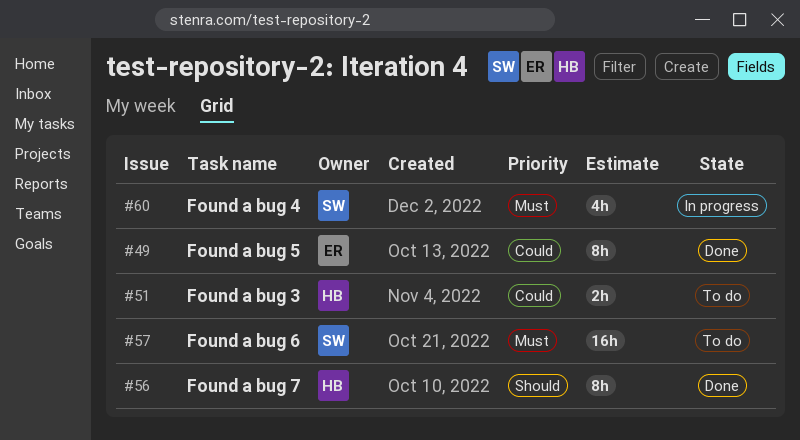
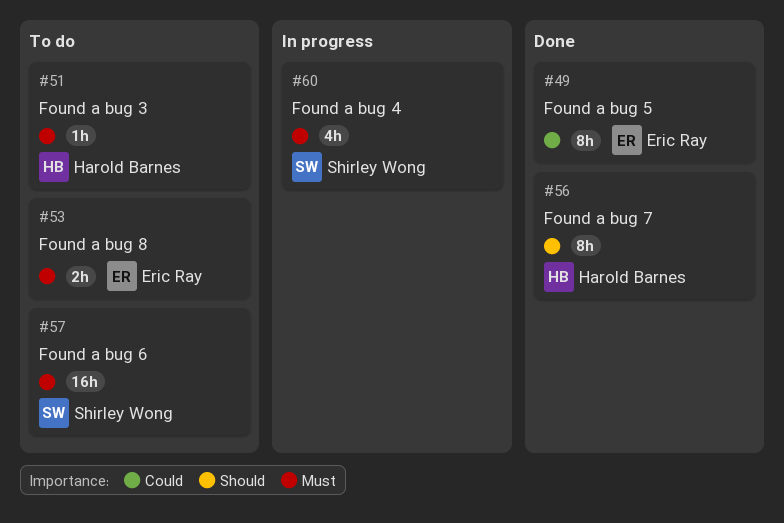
#51, priority: Could -> Must
#51, estimate: 2h -> 1h
#53: none -> present

